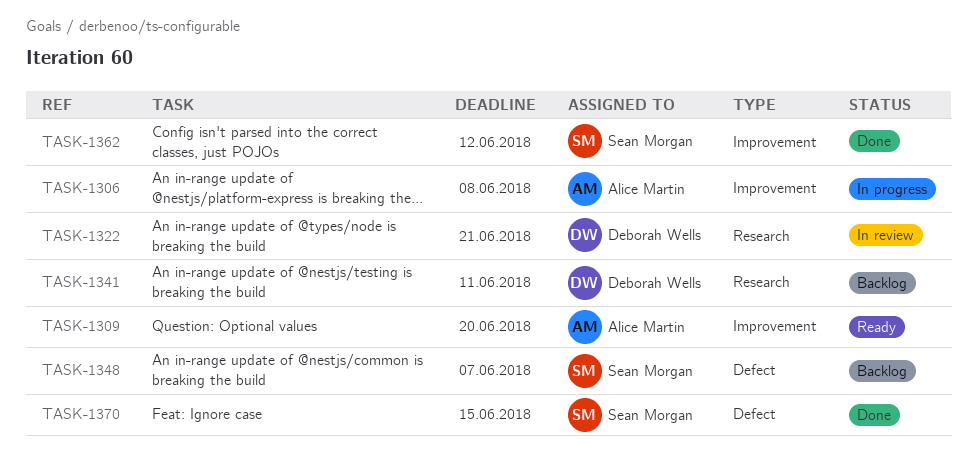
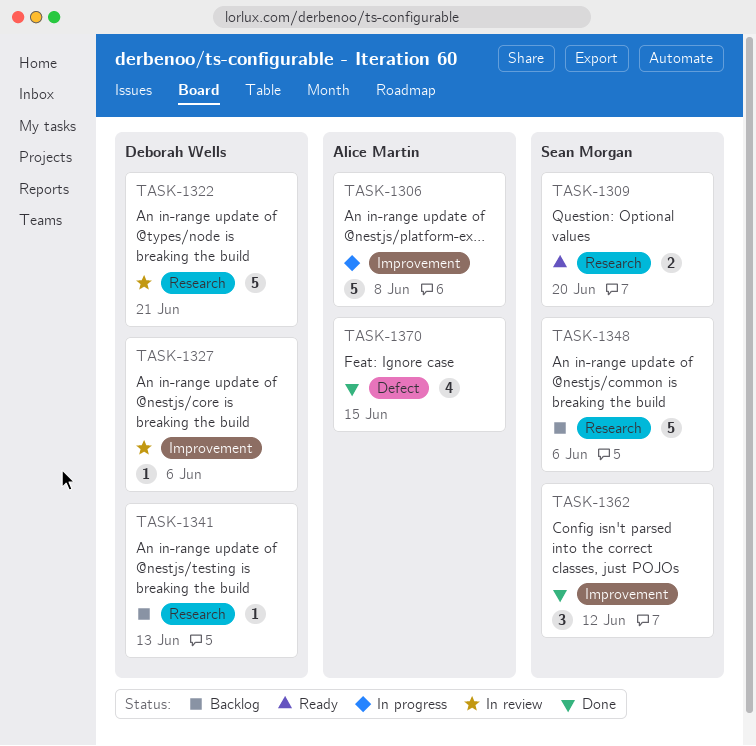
TASK-1309, owner: Alice Martin -> Sean Morgan
TASK-1309, label: Improvement -> Research
TASK-1327: none -> present
TASK-1341, due: Jun 11 -> Jun 13
TASK-1348, label: Defect -> Research
TASK-1348, due: Jun 7 -> Jun 6
TASK-1370, owner: Sean Morgan -> Alice Martin

